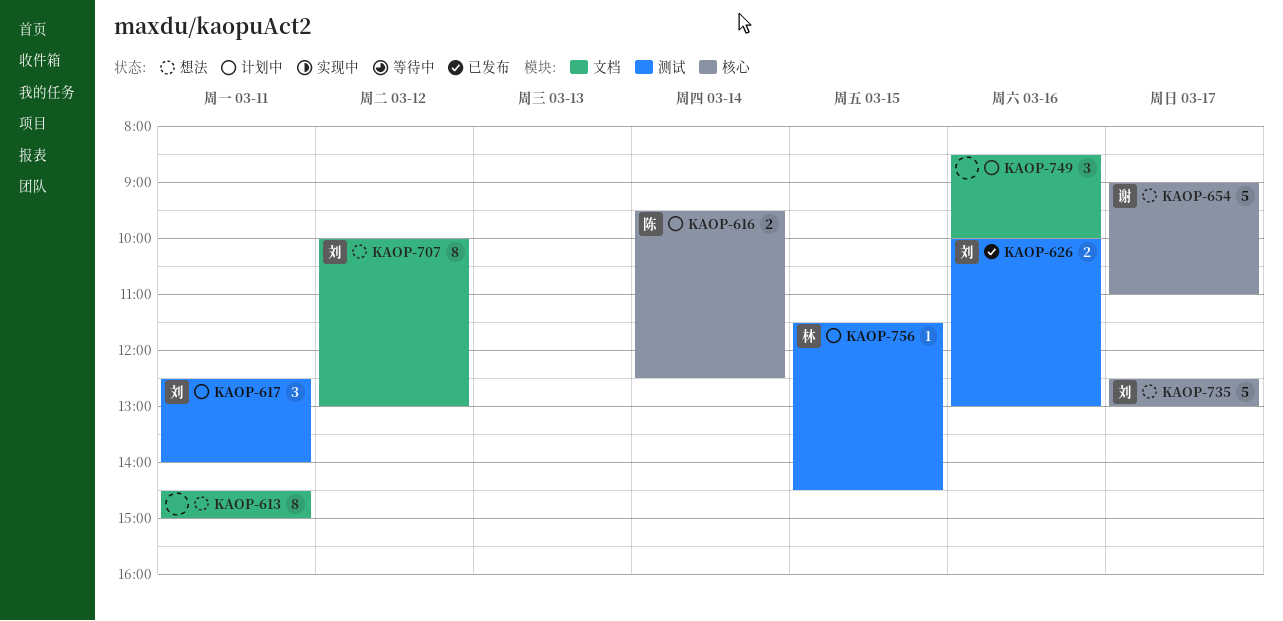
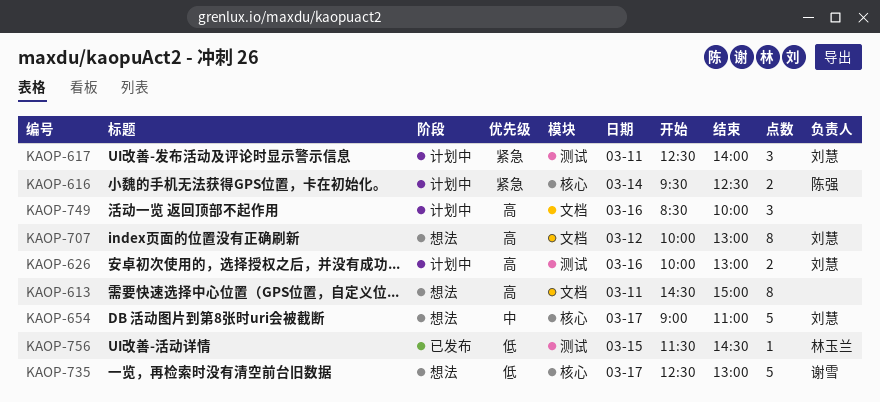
KAOP-626, status: 已发布 -> 计划中
KAOP-654, owner: 谢雪 -> 刘慧
KAOP-735, owner: 刘慧 -> 谢雪
KAOP-756, status: 计划中 -> 已发布

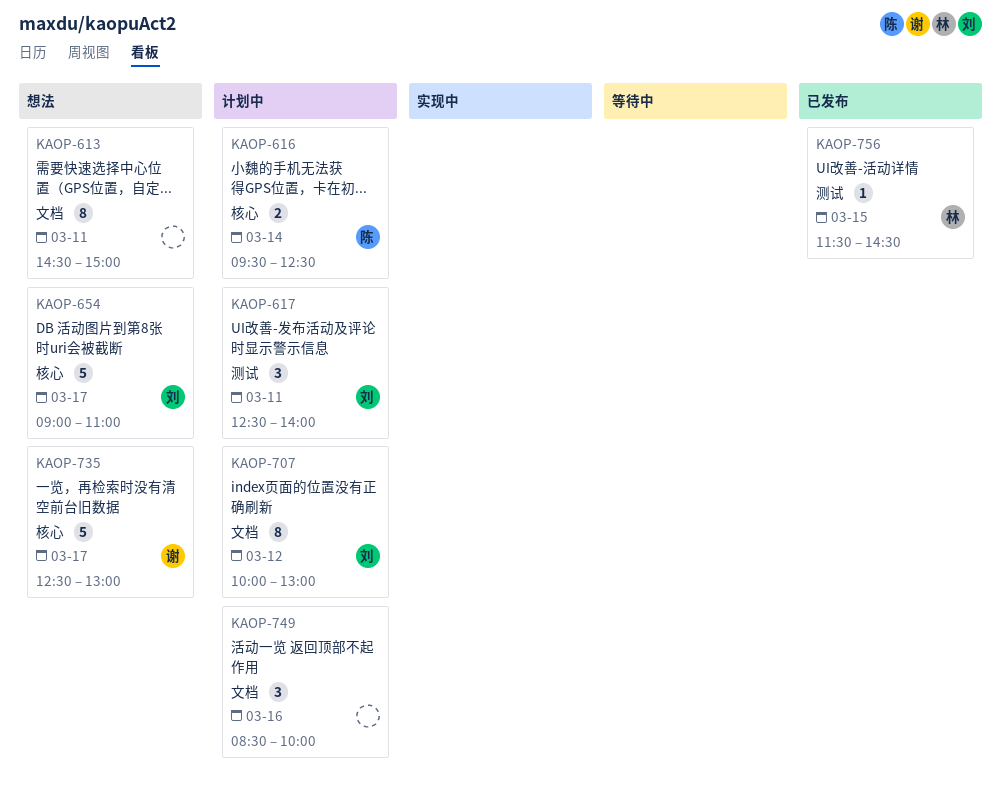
KAOP-626: present -> none
KAOP-707, status: 想法 -> 计划中

